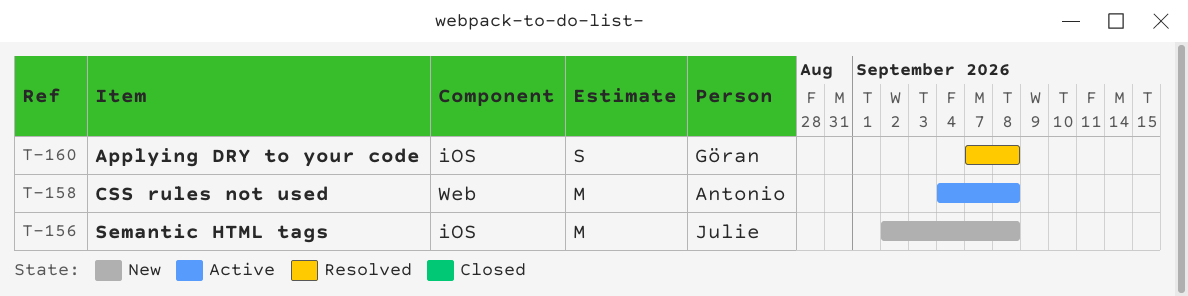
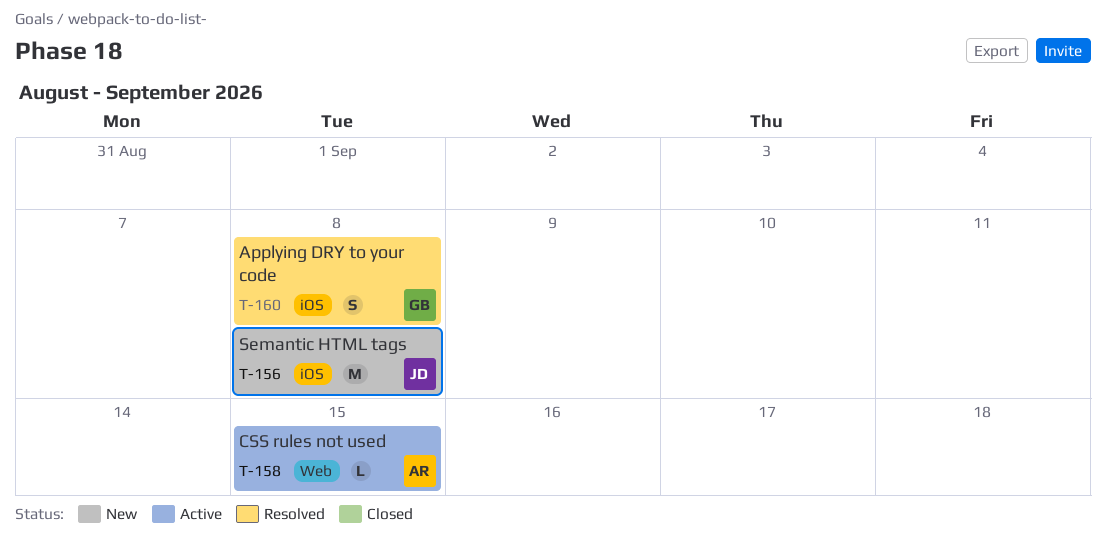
T-158, estimate: M -> L
T-158, due: Sep 8 -> Sep 15

